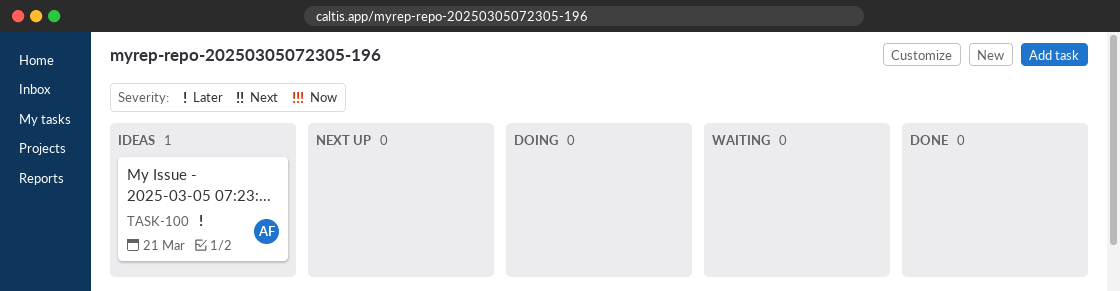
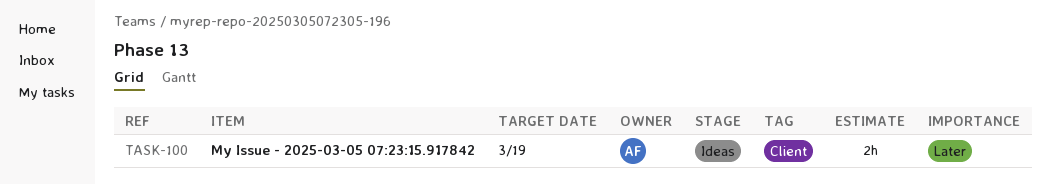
TASK-100, due: Mar 21 -> Mar 19

